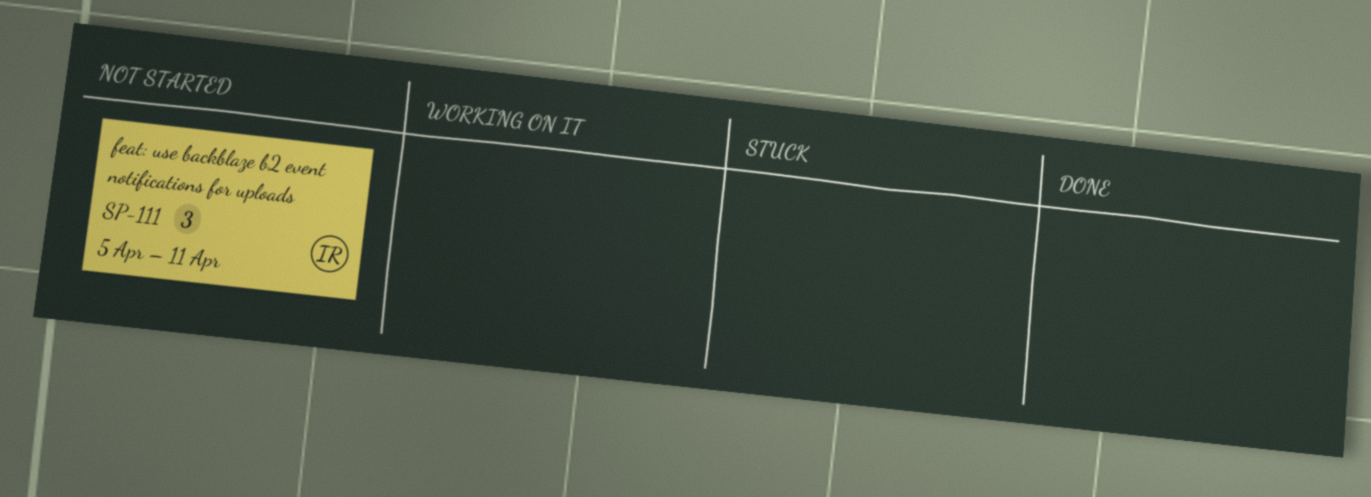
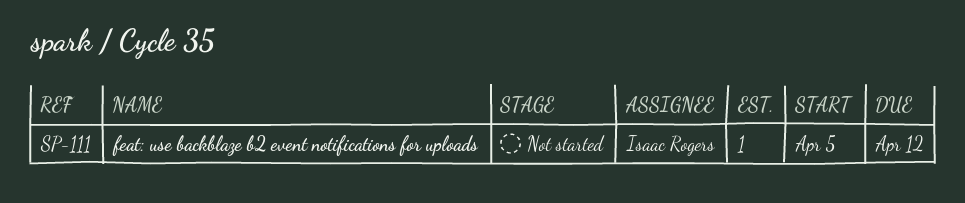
SP-111, estimate: 3 -> 1
SP-111, due: Apr 11 -> Apr 12

